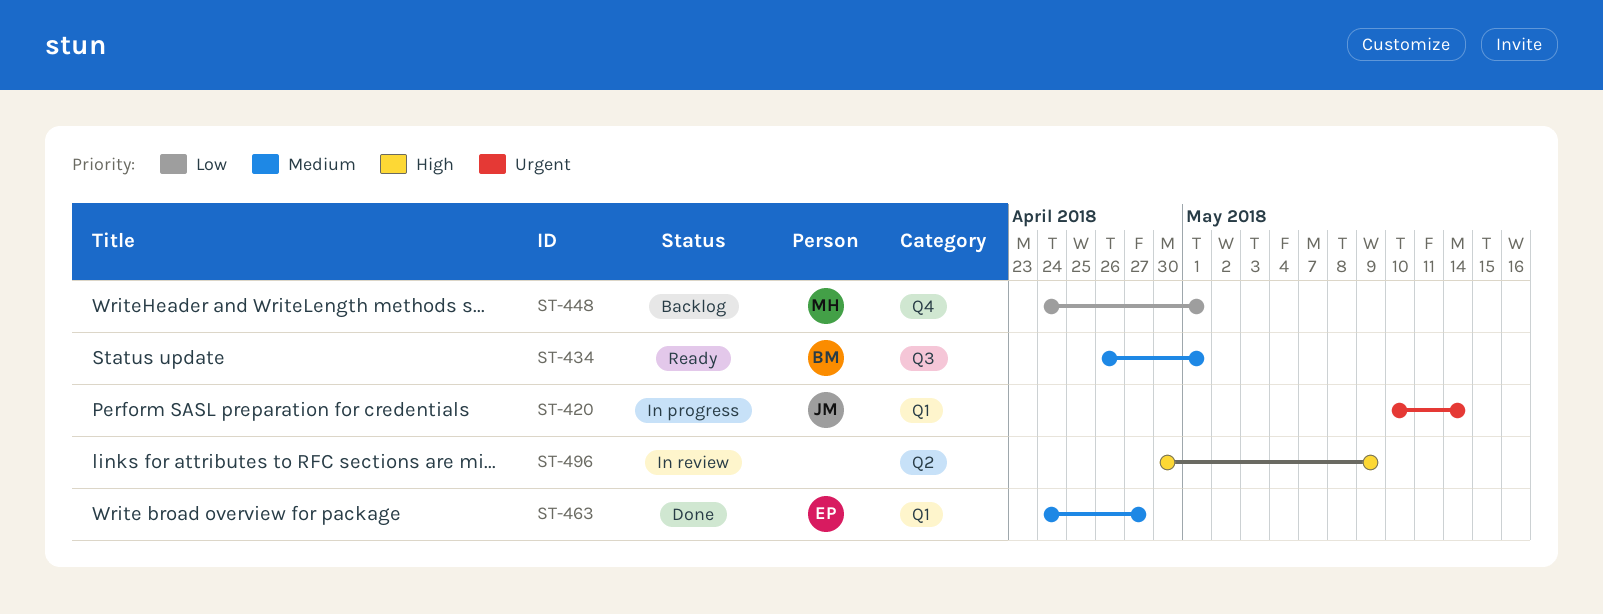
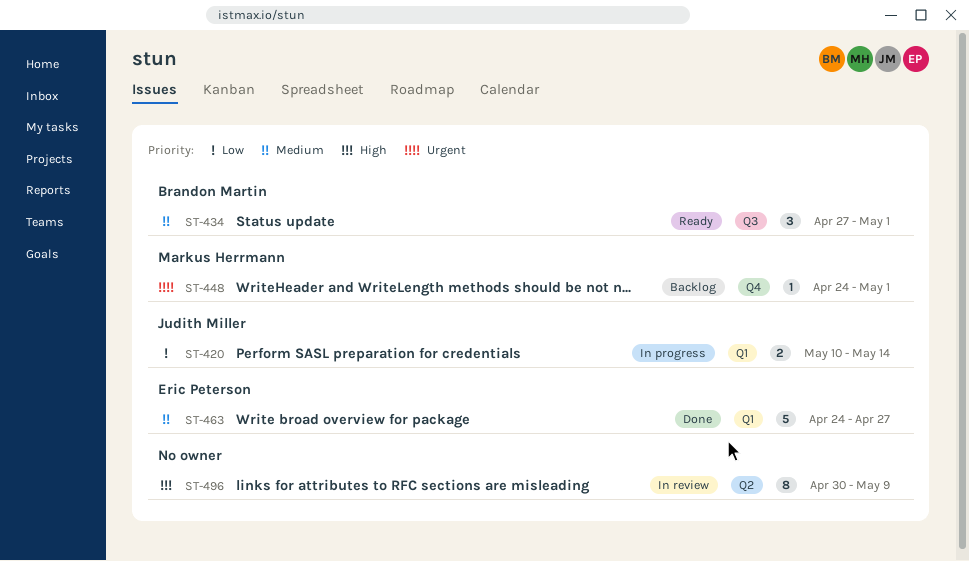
ST-420, priority: Urgent -> Low
ST-434, start: Apr 26 -> Apr 27
ST-448, priority: Low -> Urgent

